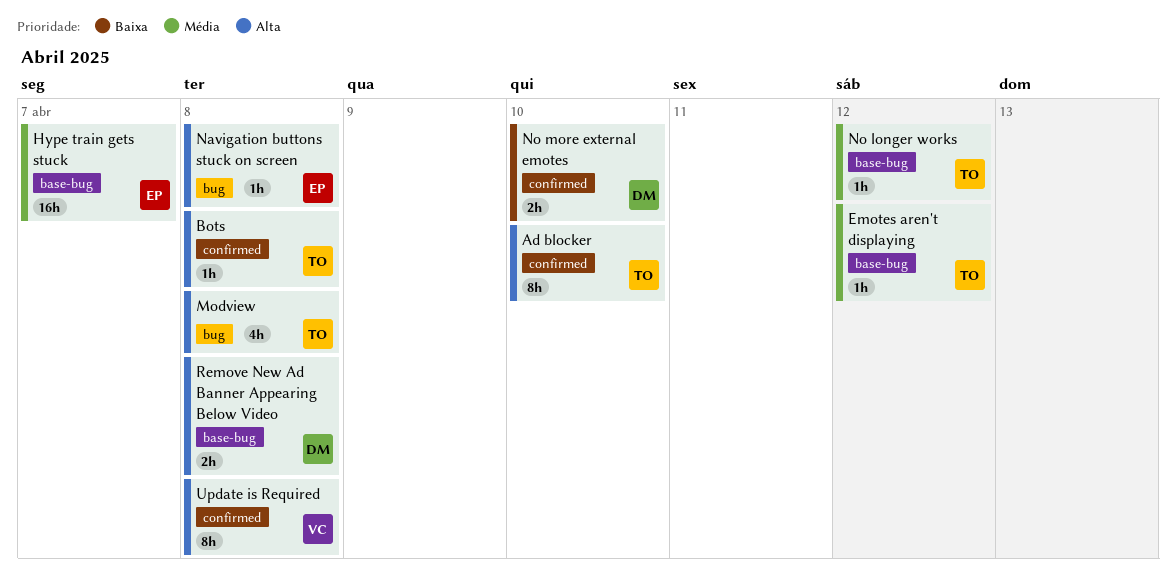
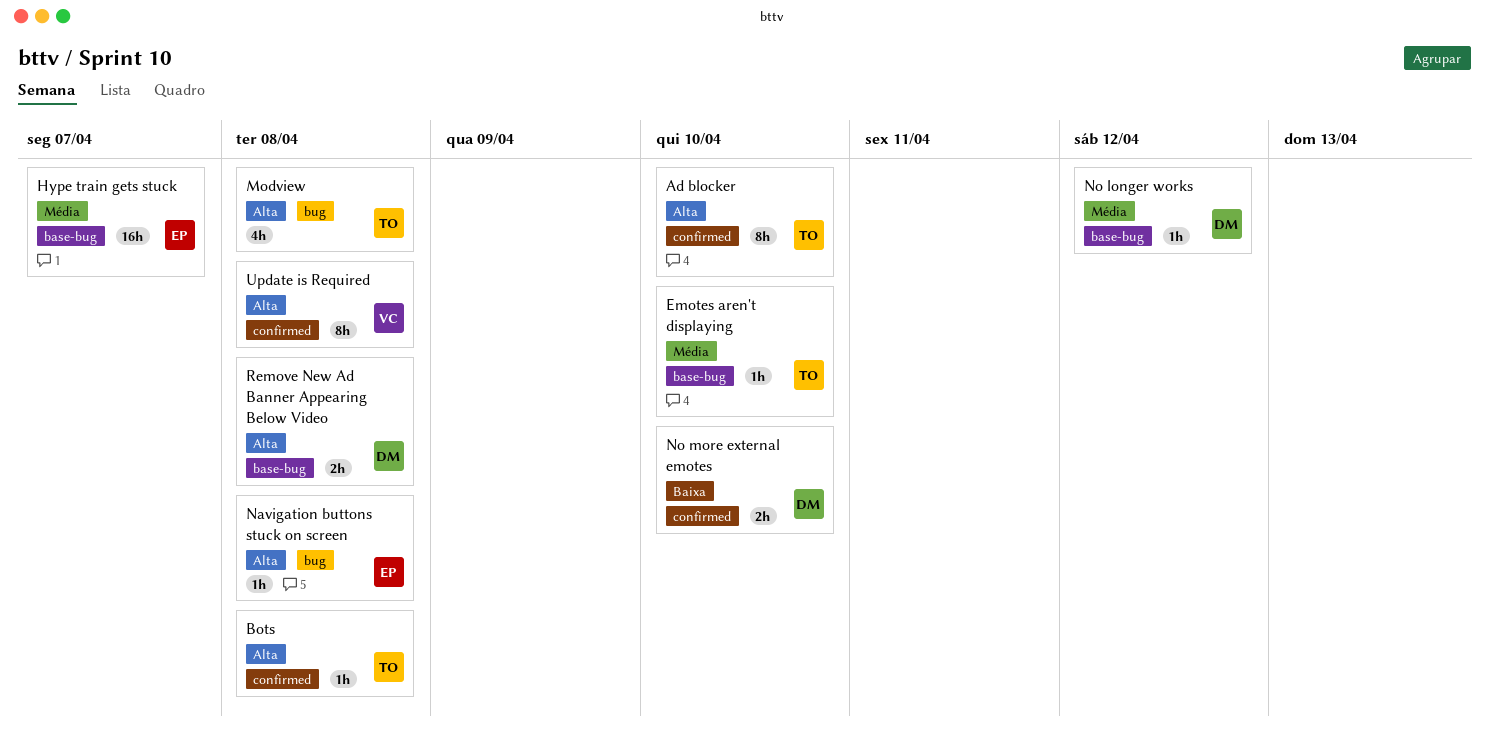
Emotes aren't displaying, due: Apr 12 -> Apr 10
No longer works, owner: TO -> DM

